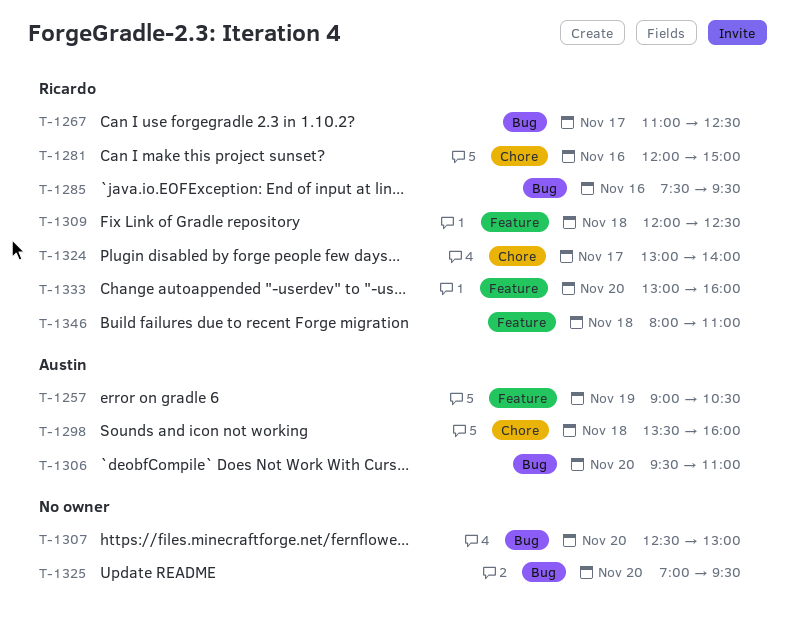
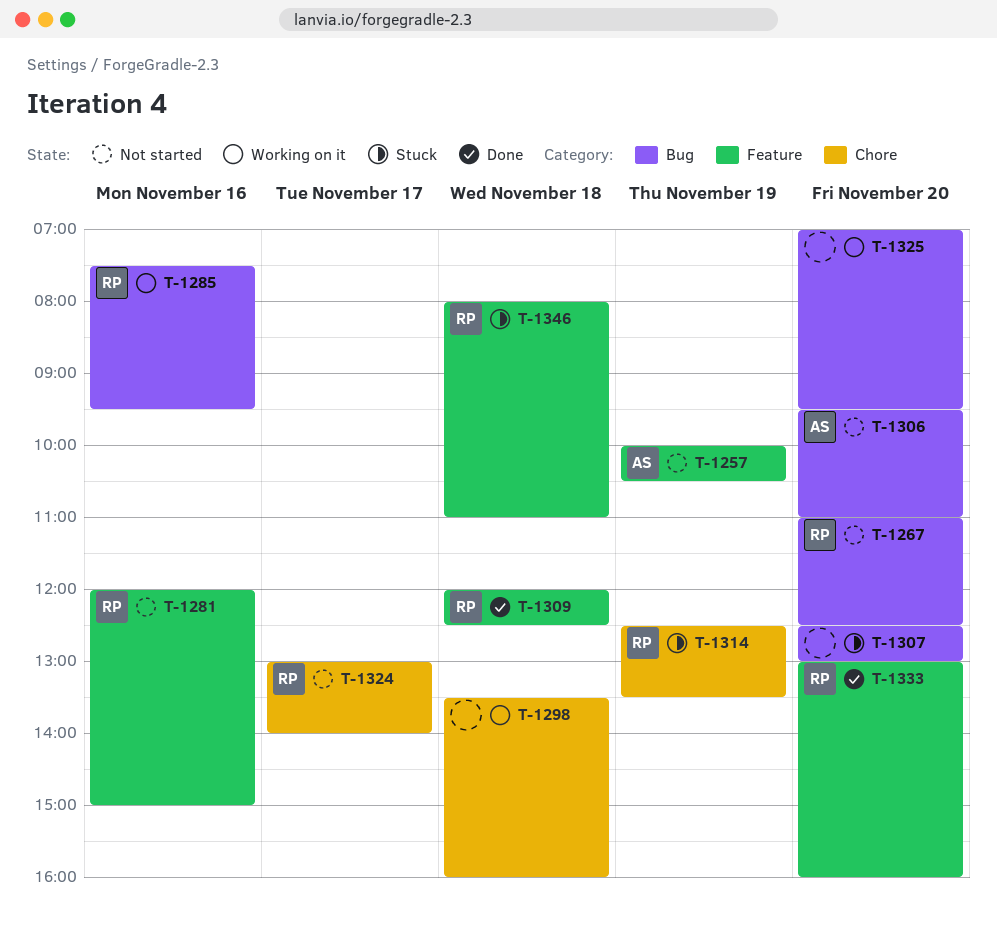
T-1257, begins: 09:00 -> 10:00
T-1267, day: Nov 17 -> Nov 20
T-1281, label: Chore -> Feature
T-1298, owner: Austin -> none
T-1314: none -> present

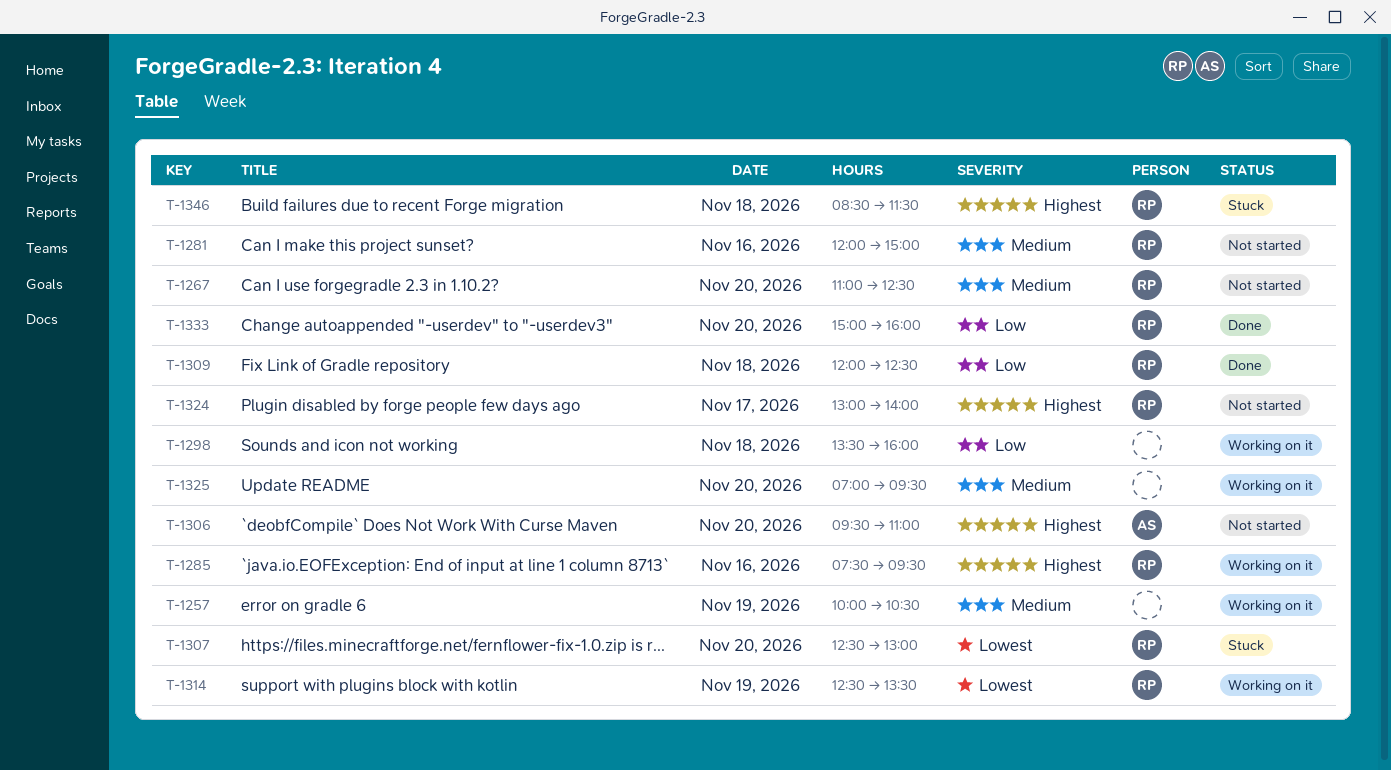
T-1257, status: Not started -> Working on it
T-1257, owner: AS -> none
T-1307, owner: none -> RP
T-1314, status: Stuck -> Working on it
T-1333, begins: 13:00 -> 15:00
T-1346, begins: 08:00 -> 08:30
T-1346, ends: 11:00 -> 11:30

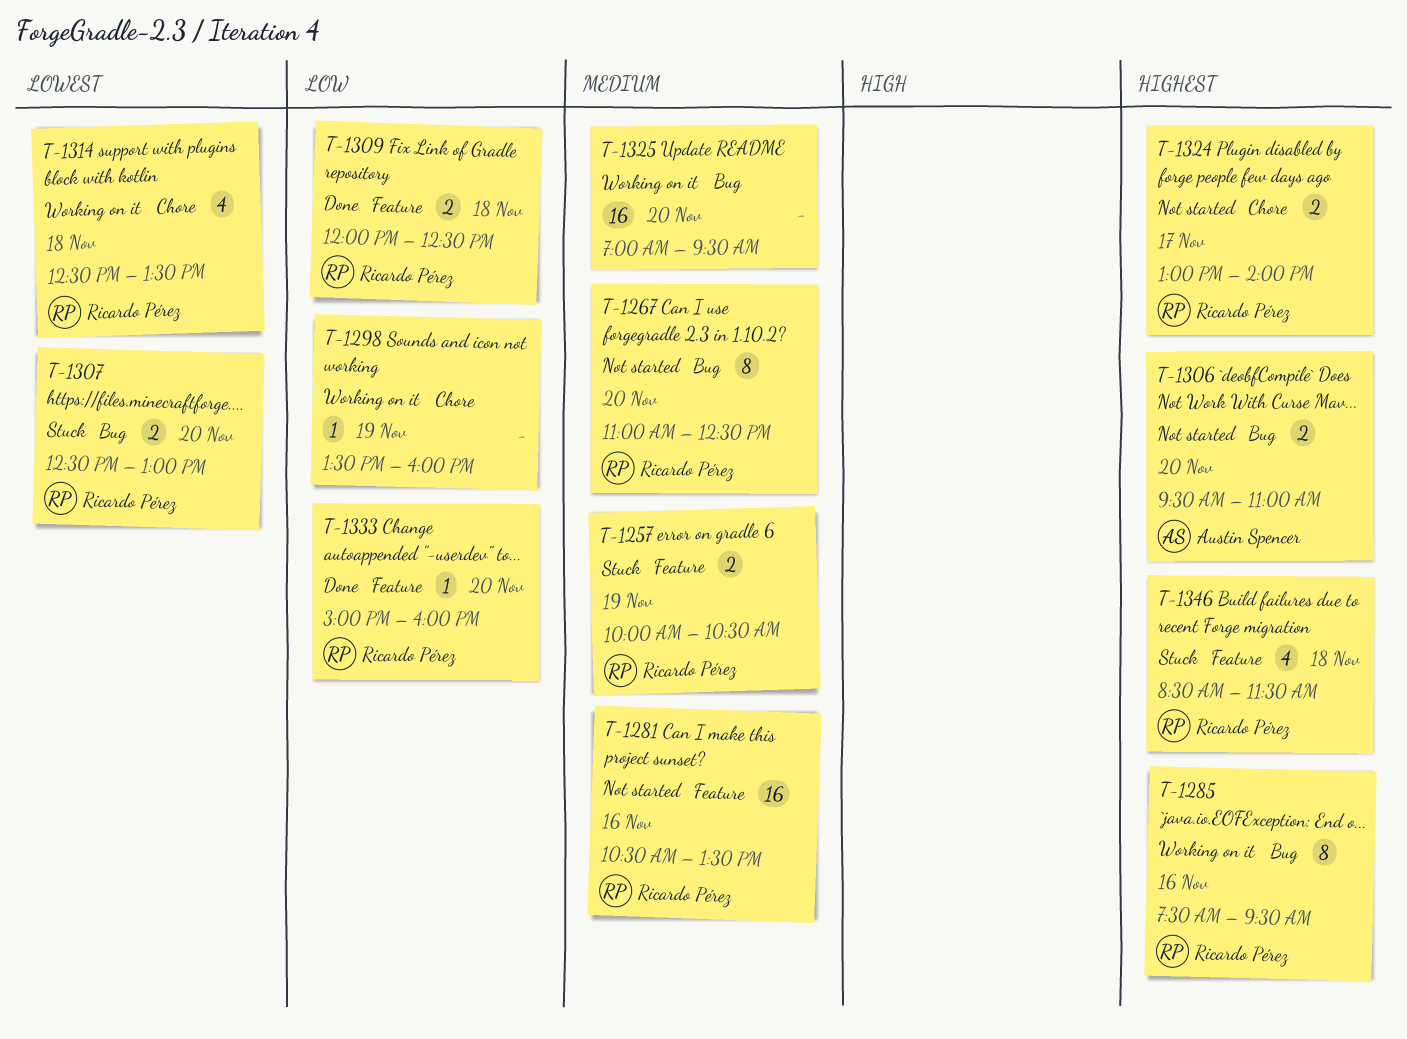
T-1257, status: Working on it -> Stuck
T-1257, owner: none -> Ricardo Pérez
T-1281, begins: 12:00 -> 10:30
T-1281, ends: 15:00 -> 13:30
T-1298, day: Nov 18 -> Nov 19
T-1314, day: Nov 19 -> Nov 18

